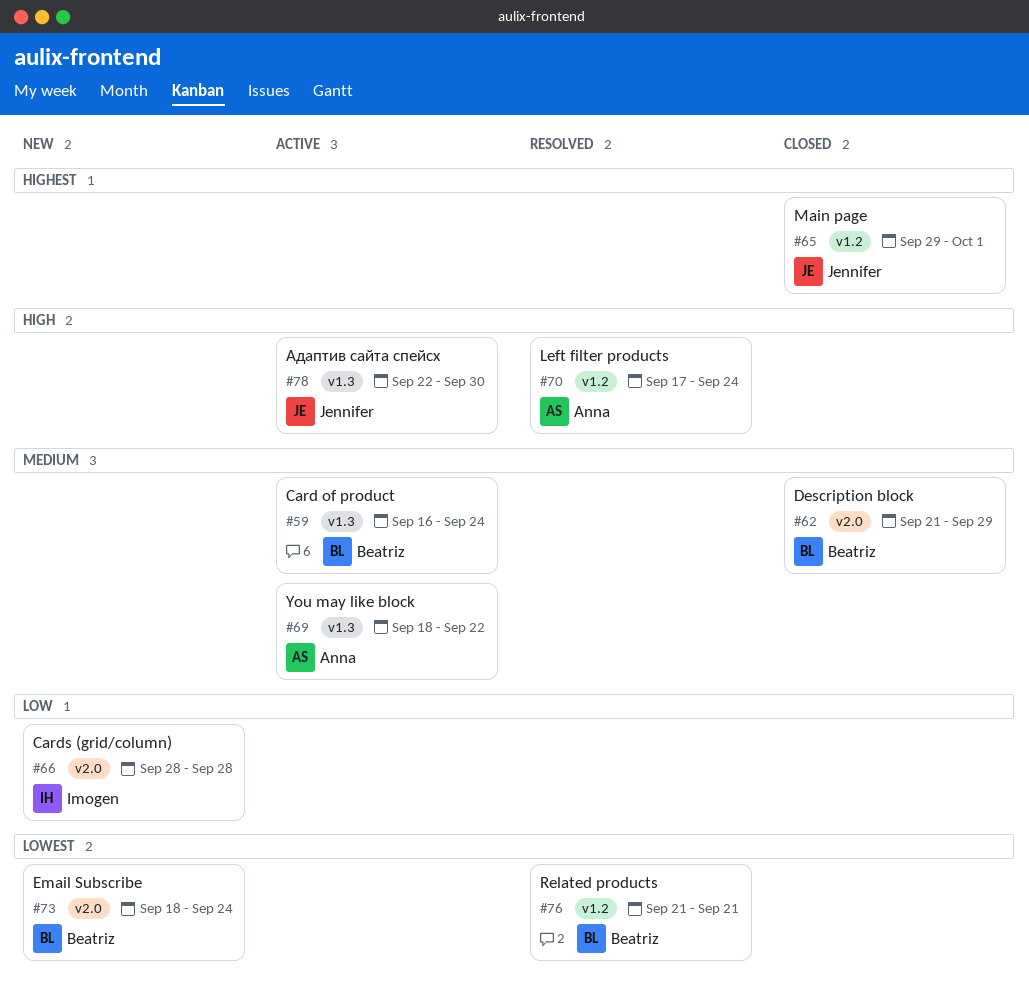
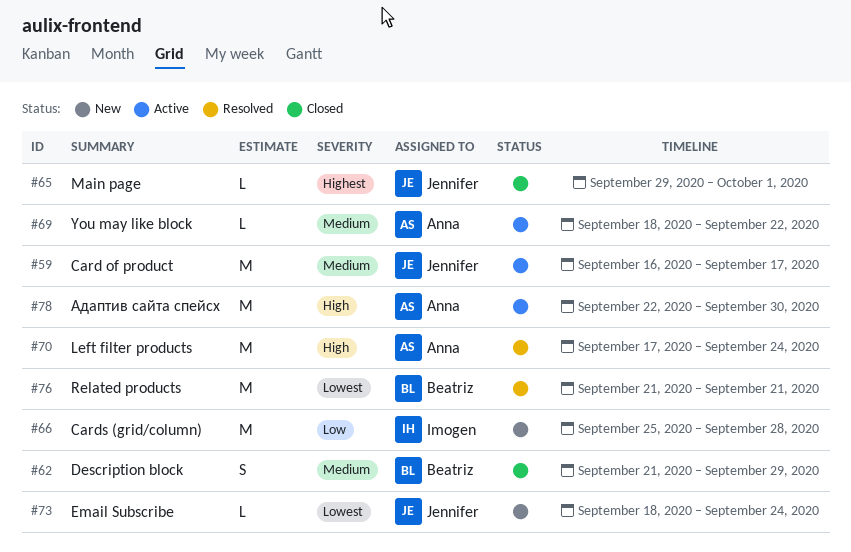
#59, owner: Beatriz -> Jennifer
#59, due: Sep 24 -> Sep 17
#66, start: Sep 28 -> Sep 25
#73, owner: Beatriz -> Jennifer
#78, owner: Jennifer -> Anna

